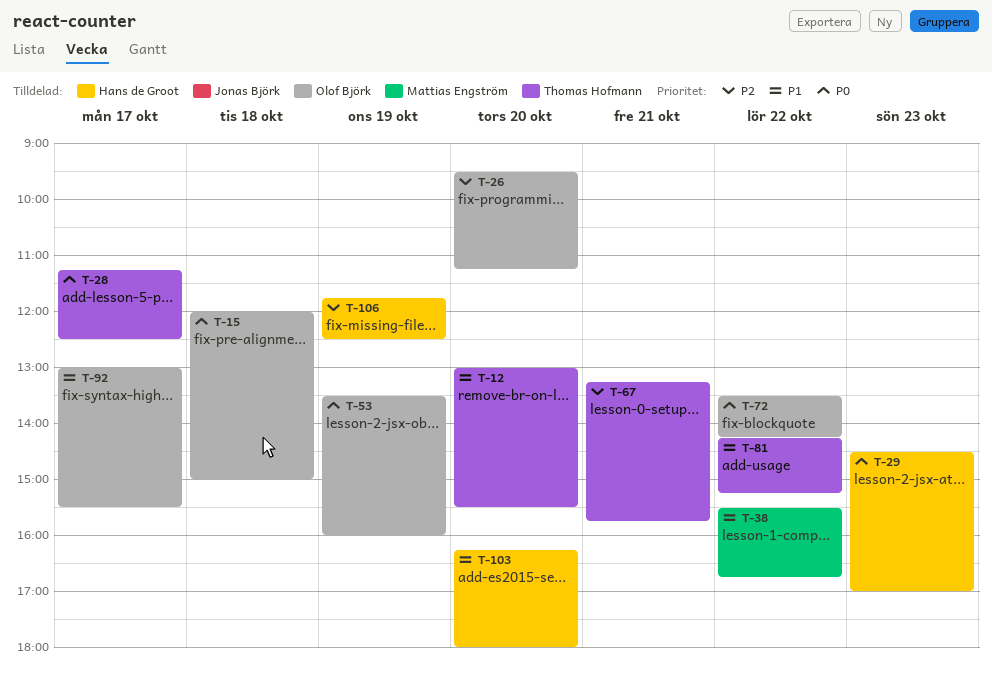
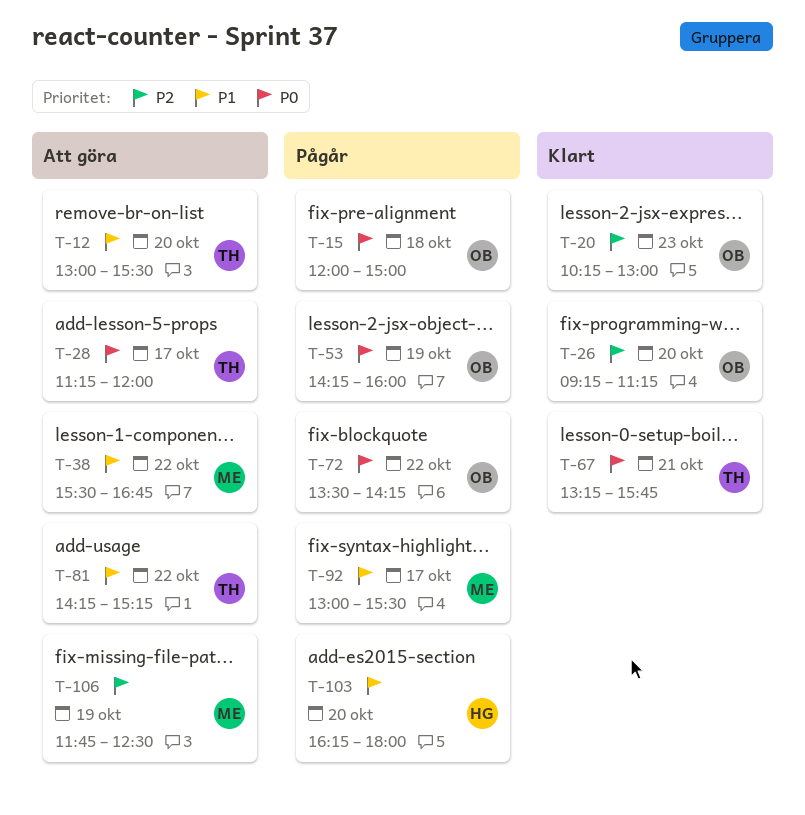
T-20: none -> present
T-26, begins: 09:30 -> 09:15
T-28, ends: 12:30 -> 12:00
T-29: present -> none
T-53, begins: 13:30 -> 14:15
T-67, priority: P2 -> P0
T-92, owner: Olof Björk -> Mattias Engström
T-106, owner: Hans de Groot -> Mattias Engström

